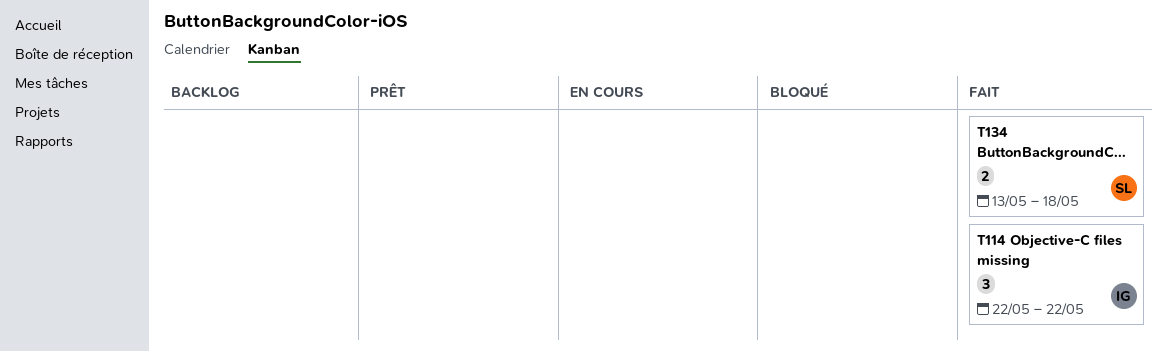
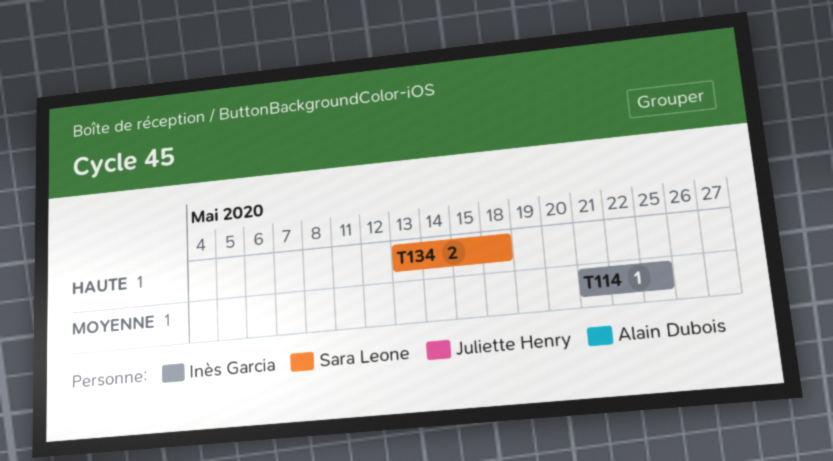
T114, estimate: 3 -> 1
T114, start: May 22 -> May 21
T114, due: May 22 -> May 25

